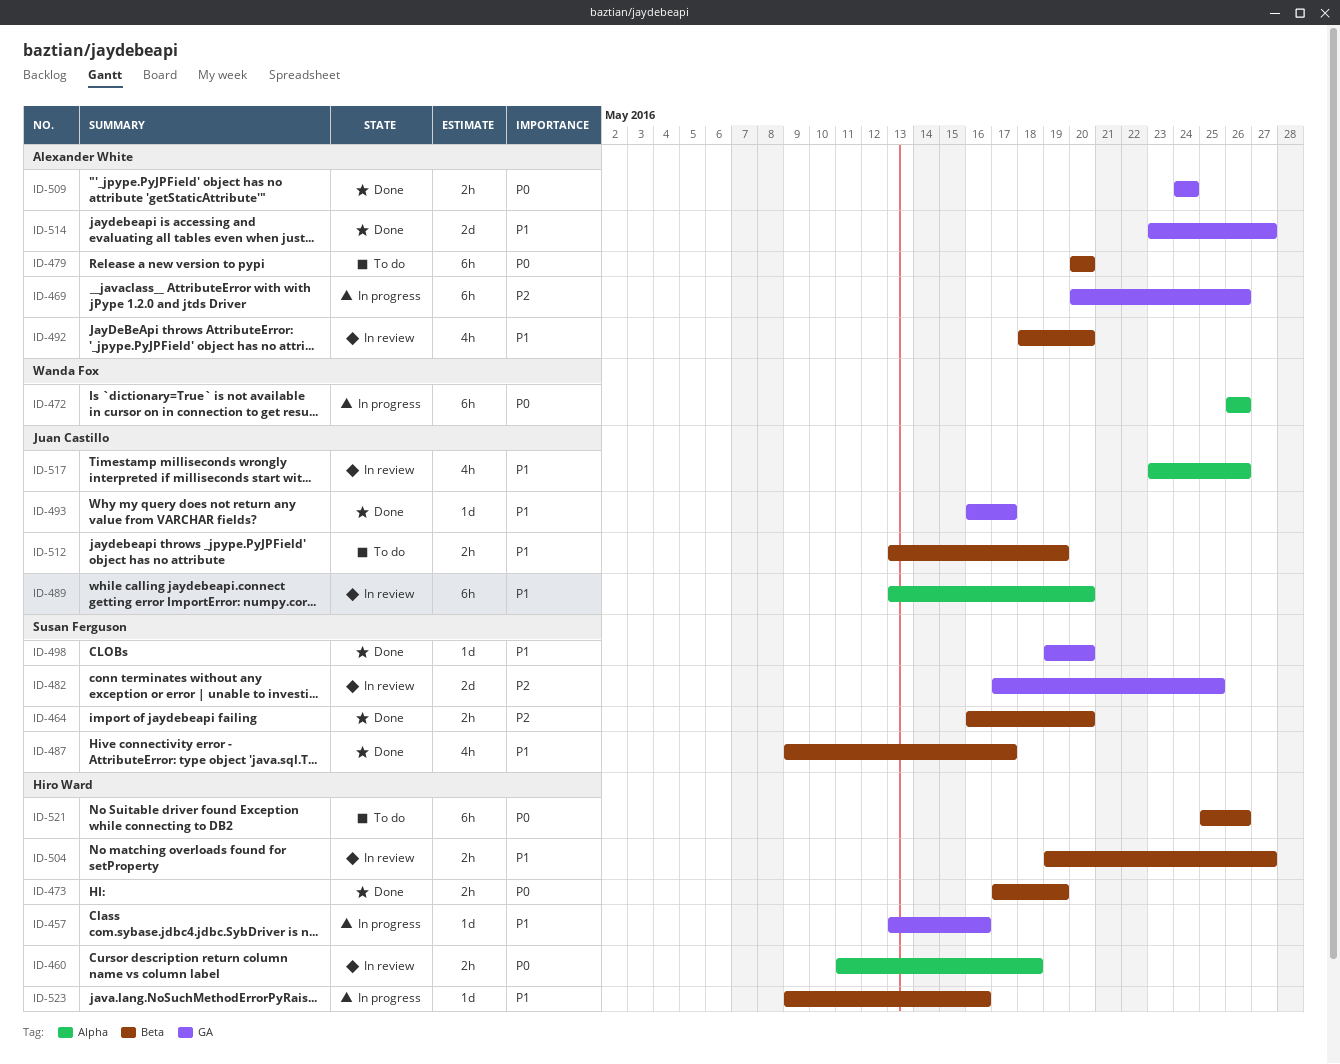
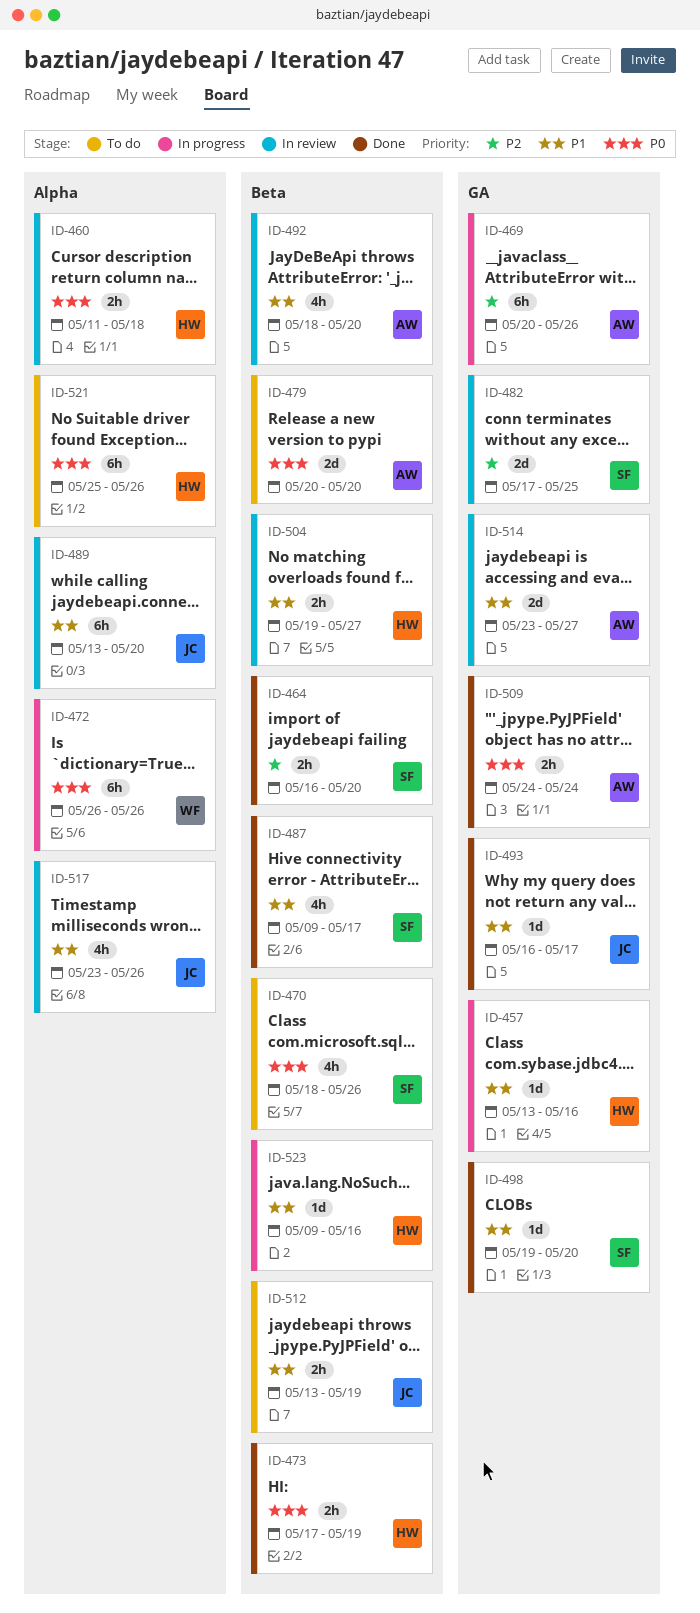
ID-470: none -> present
ID-479, estimate: 6h -> 2d
ID-514, status: Done -> In review
ID-521, label: Beta -> Alpha

